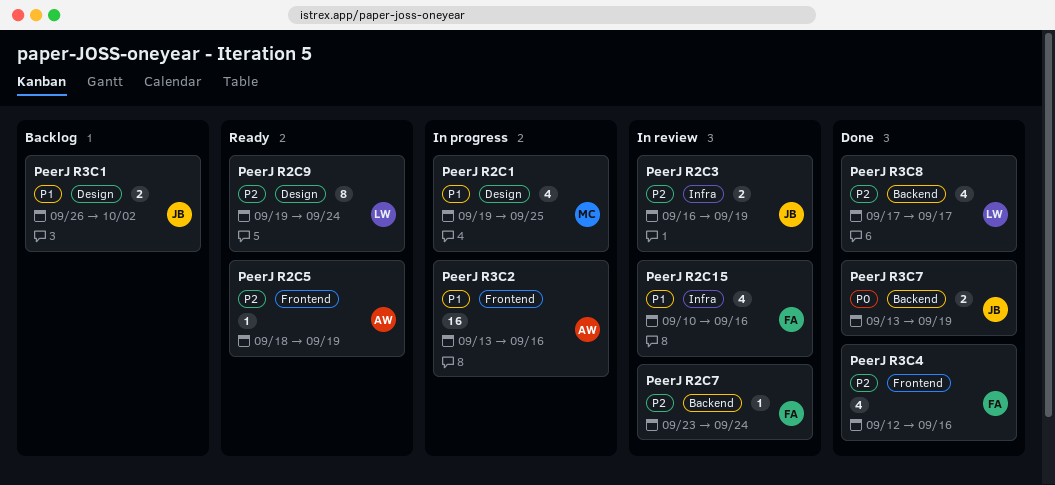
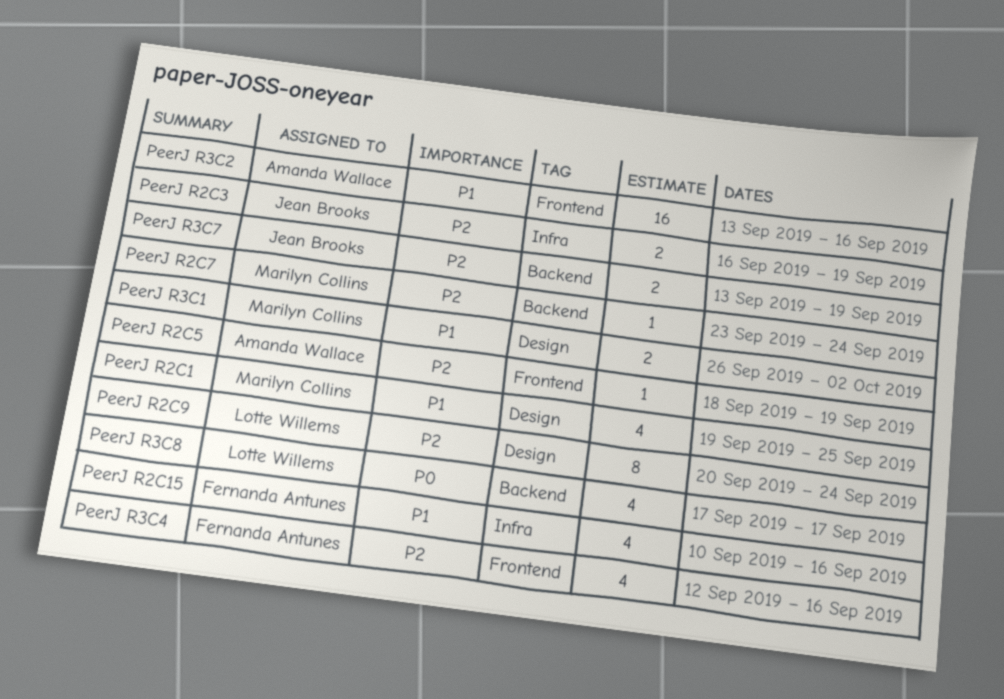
PeerJ R2C7, owner: Fernanda Antunes -> Marilyn Collins
PeerJ R2C9, start: Sep 19 -> Sep 20
PeerJ R3C1, owner: Jean Brooks -> Marilyn Collins
PeerJ R3C7, priority: P0 -> P2
PeerJ R3C8, priority: P2 -> P0

